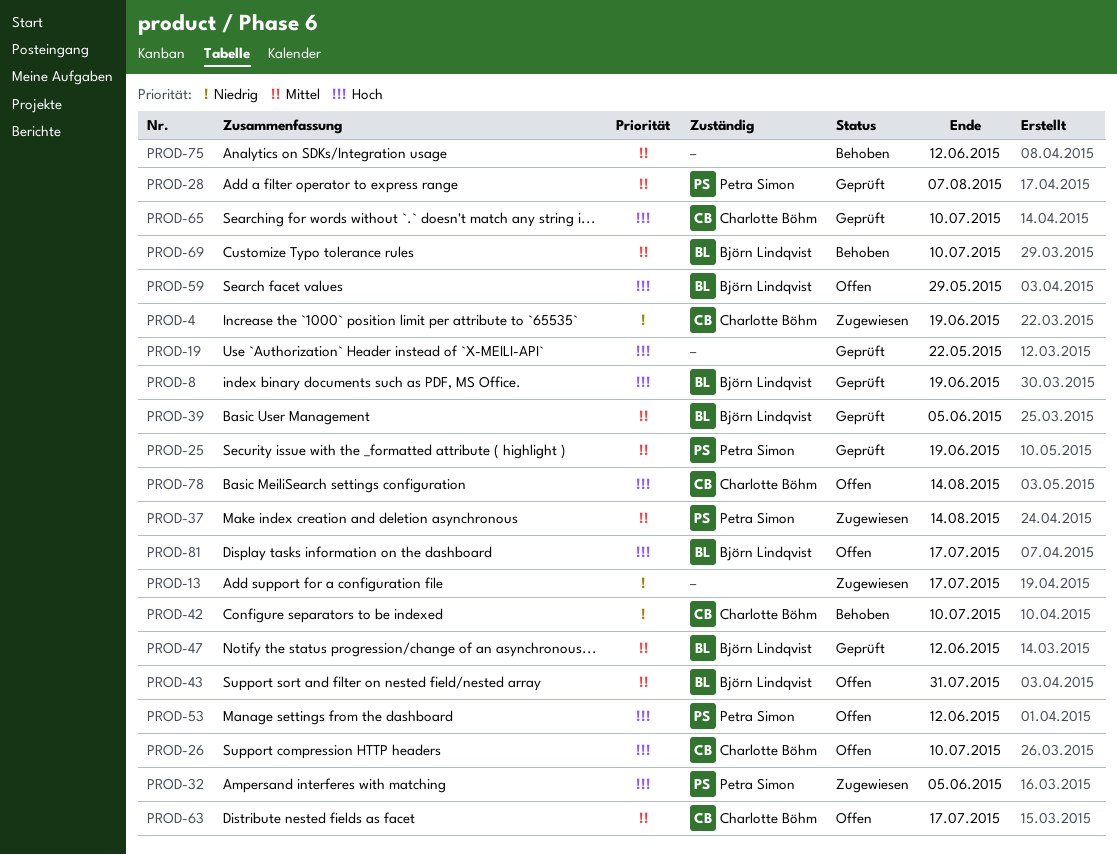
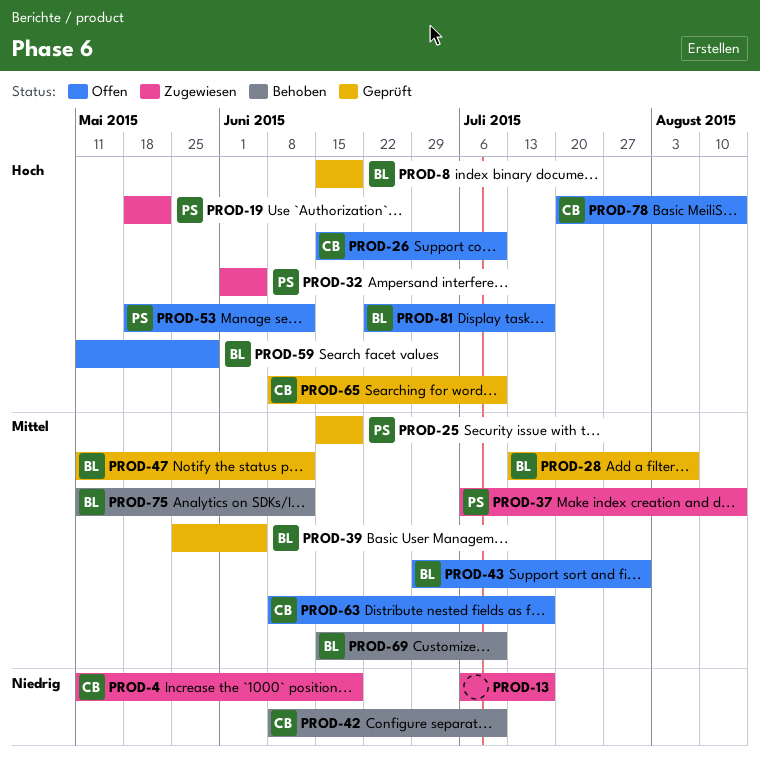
PROD-19, status: Geprüft -> Zugewiesen
PROD-19, owner: none -> Petra Simon
PROD-28, owner: Petra Simon -> Björn Lindqvist
PROD-75, owner: none -> Björn Lindqvist

